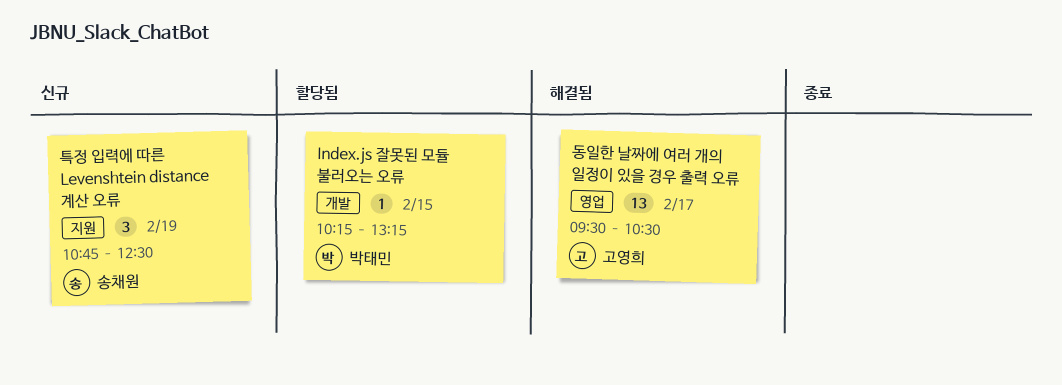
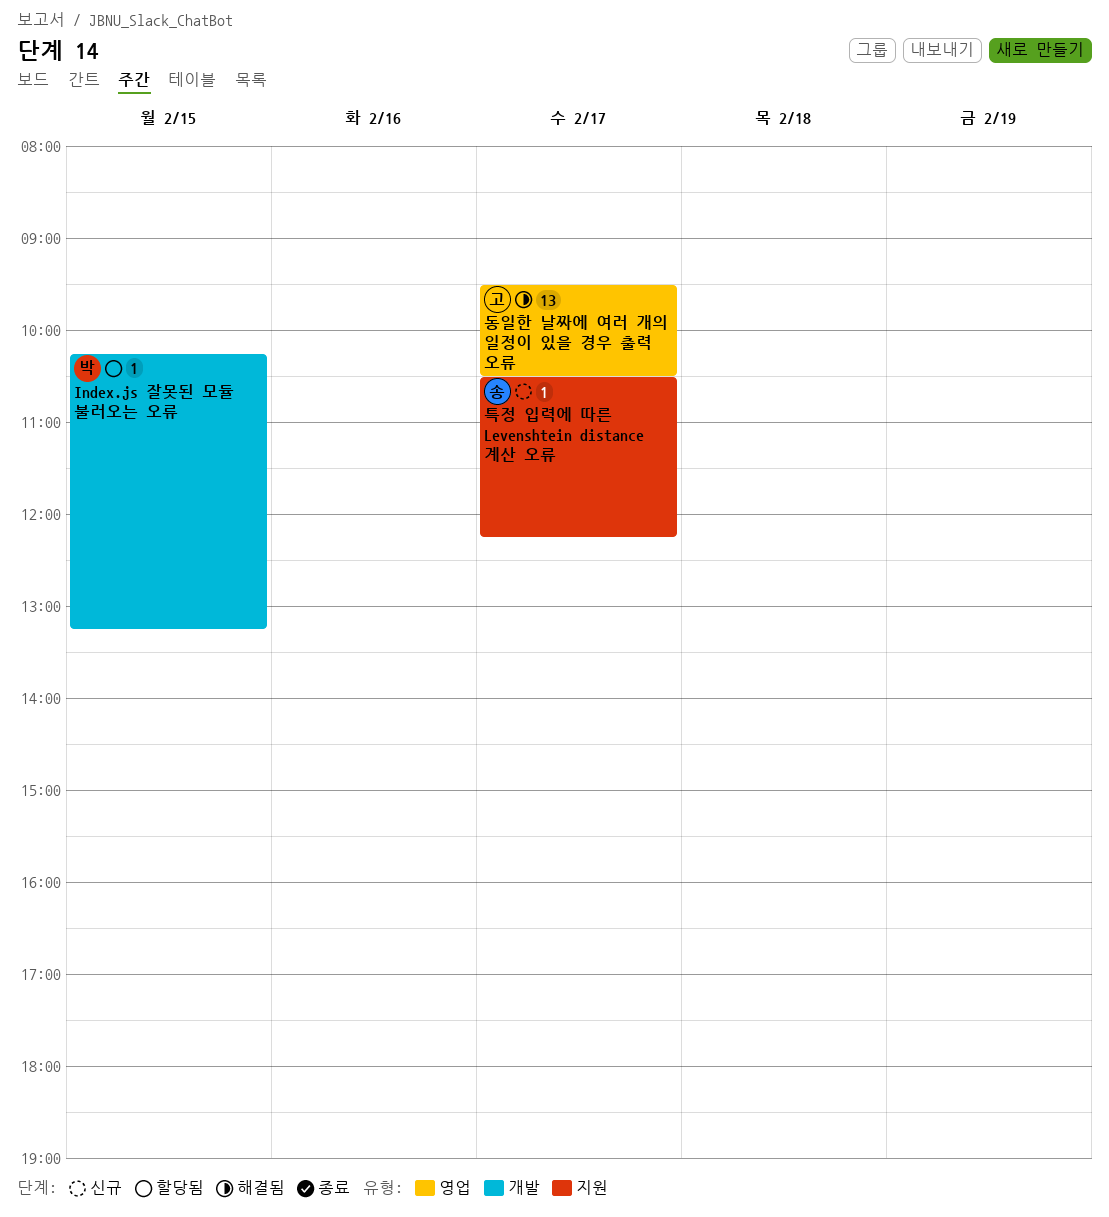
특정 입력에 따른 Levenshtein distance 계산 오류, estimate: 3 -> 1
특정 입력에 따른 Levenshtein distance 계산 오류, day: Feb 19 -> Feb 17
특정 입력에 따른 Levenshtein distance 계산 오류, begins: 10:45 -> 10:30
특정 입력에 따른 Levenshtein distance 계산 오류, ends: 12:30 -> 12:15

